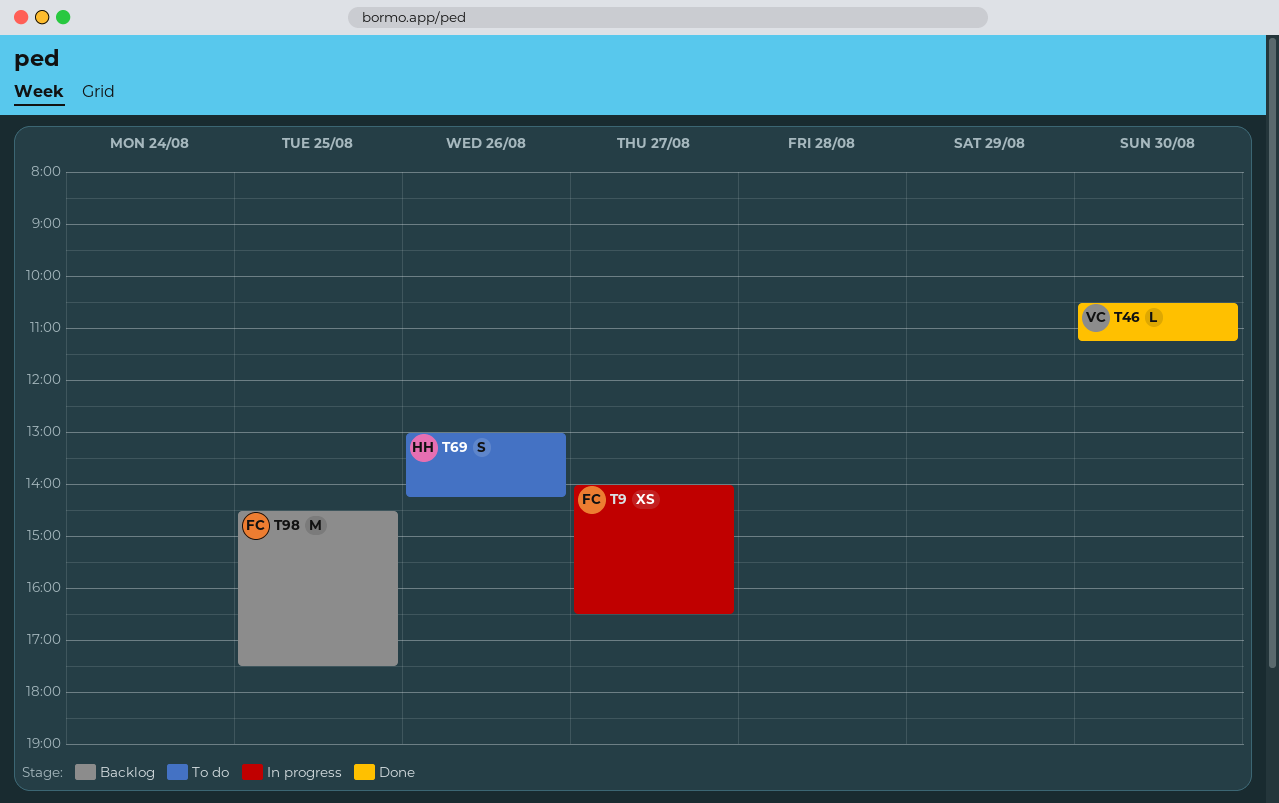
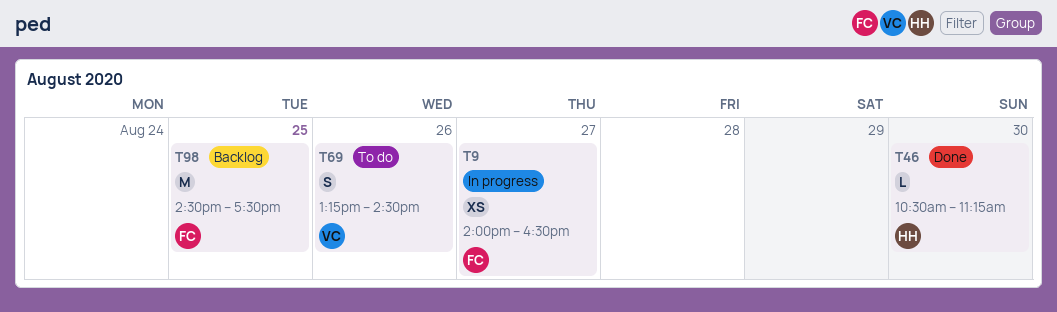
T46, owner: VC -> HH
T69, owner: HH -> VC
T69, begins: 13:00 -> 13:15
T69, ends: 14:15 -> 14:30

